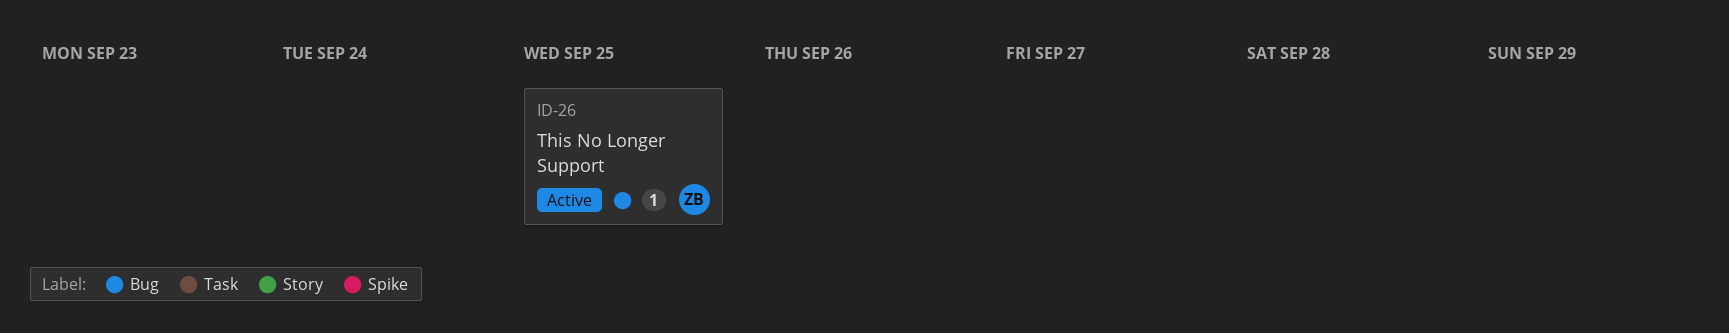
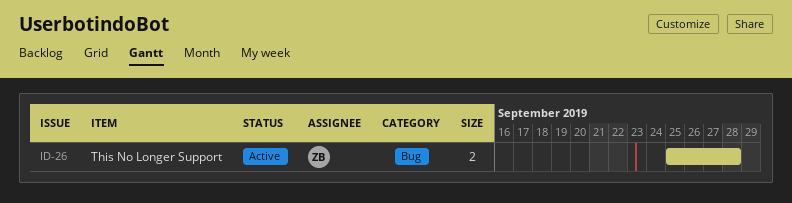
ID-26, estimate: 1 -> 2
ID-26, due: Sep 25 -> Sep 28

